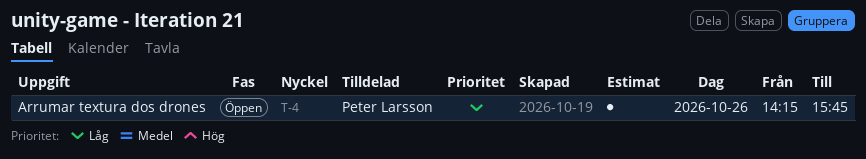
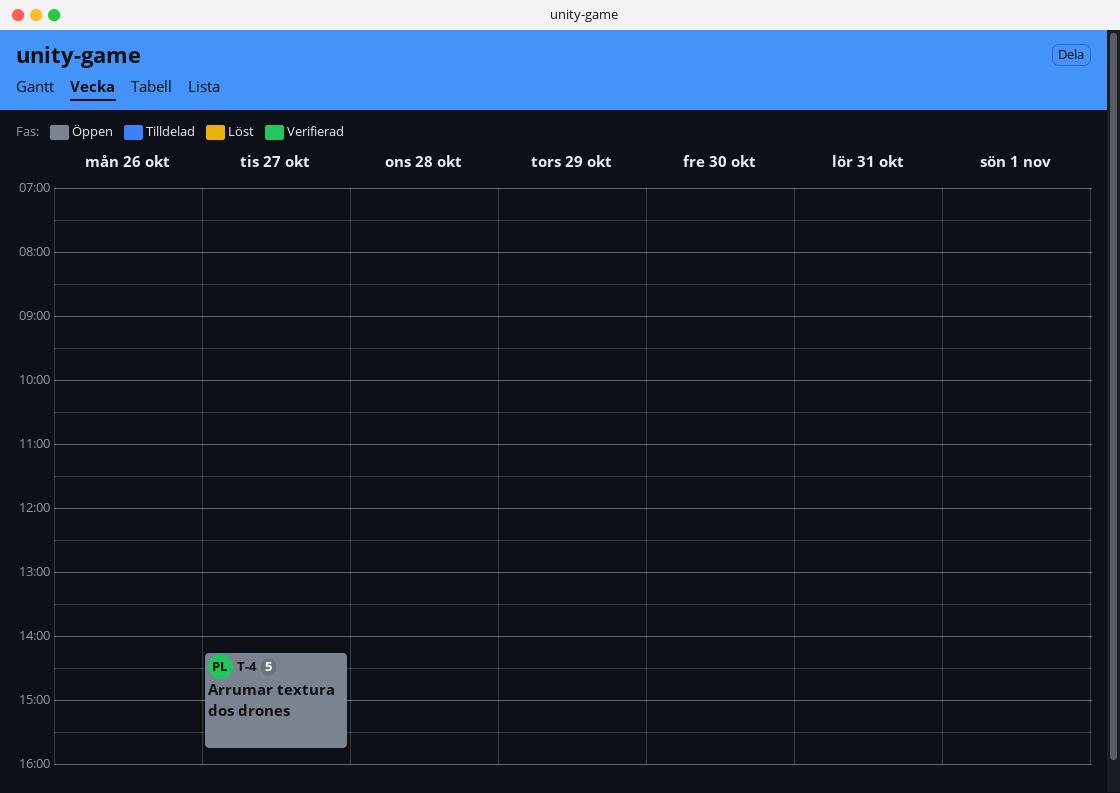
T-4, estimate: 1 -> 5
T-4, day: Oct 26 -> Oct 27

